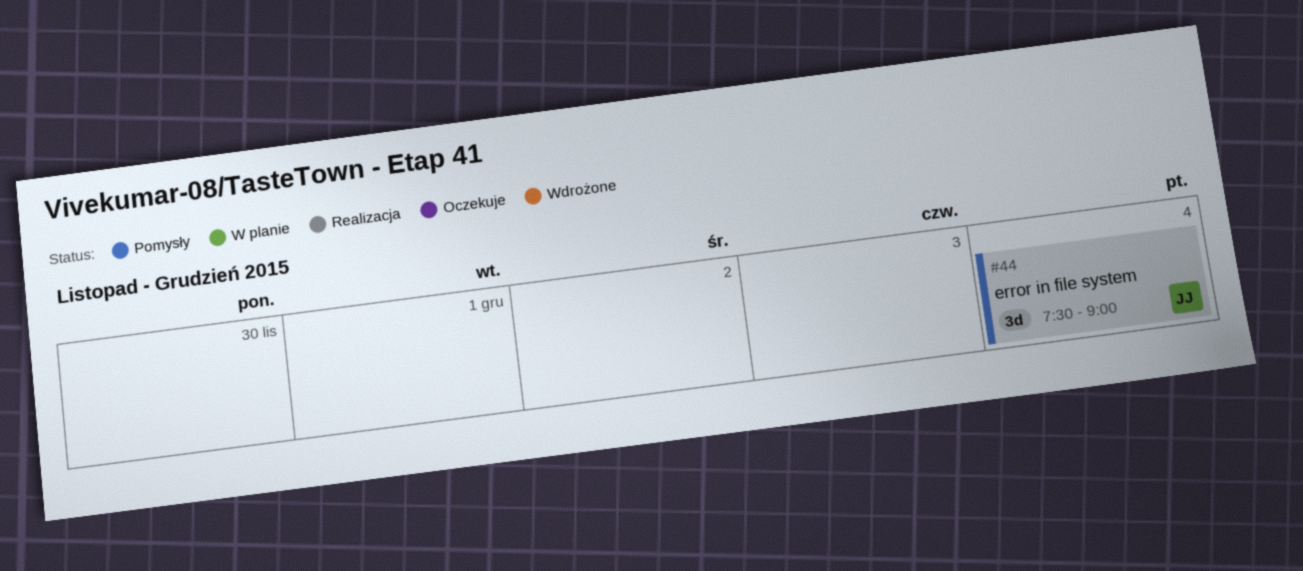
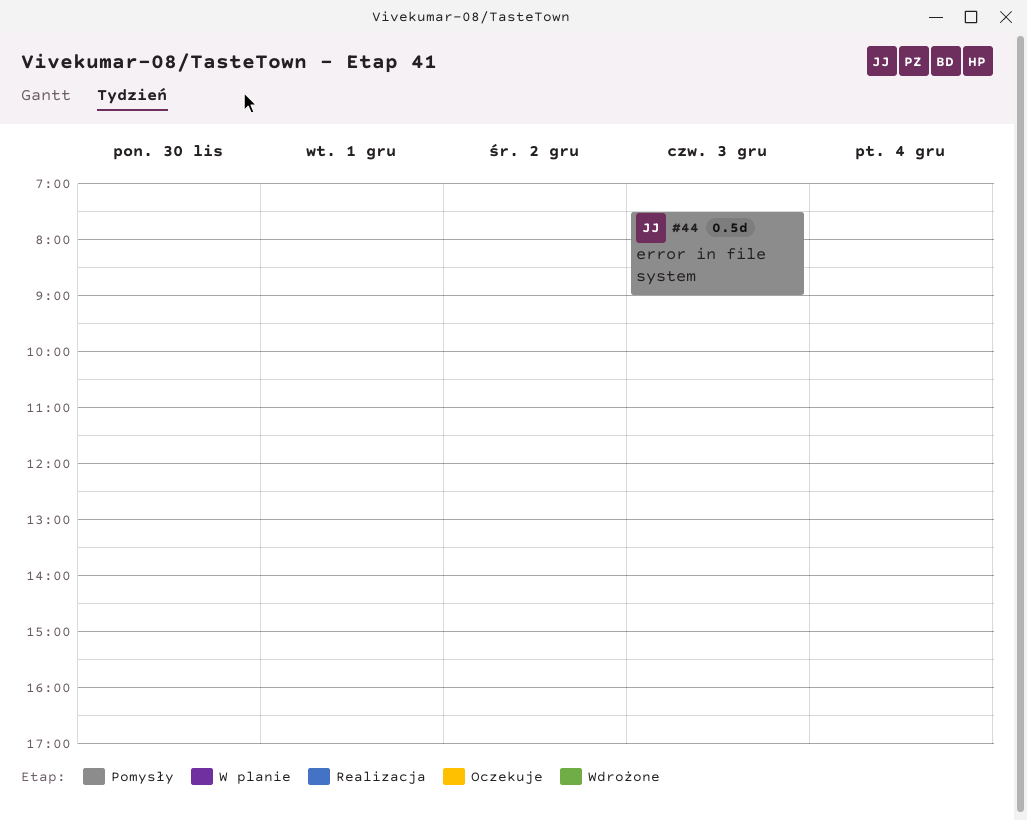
#44, estimate: 3d -> 0.5d
#44, day: Dec 4 -> Dec 3

